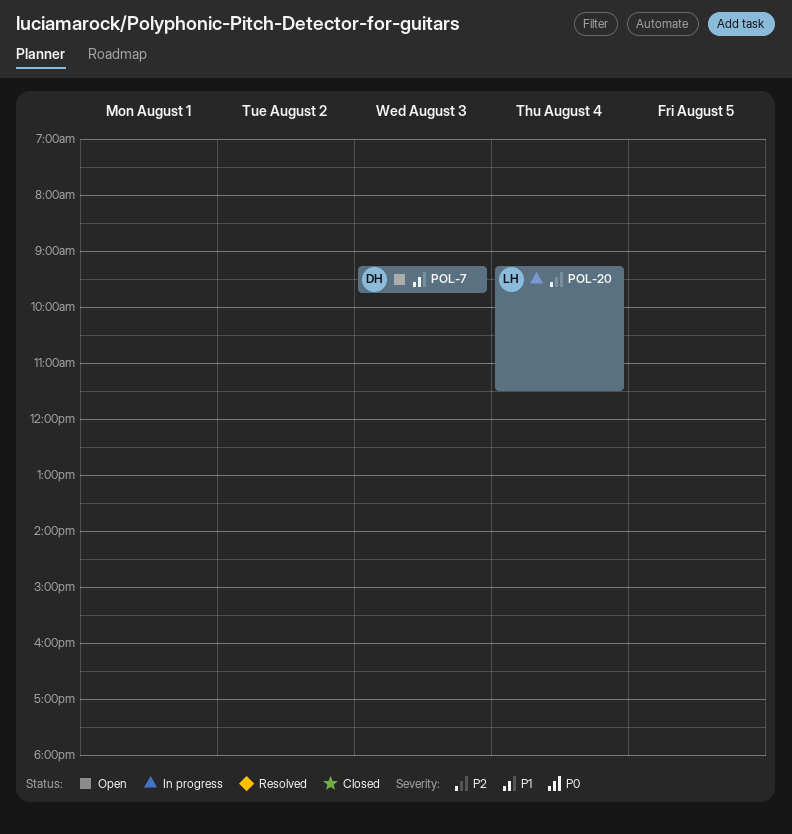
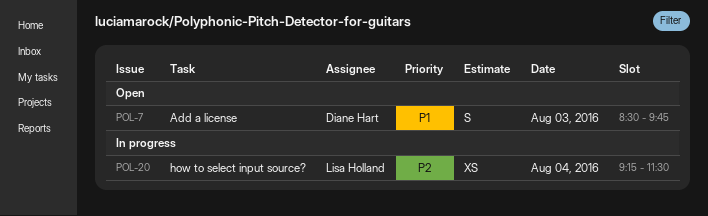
POL-7, begins: 09:15 -> 08:30

